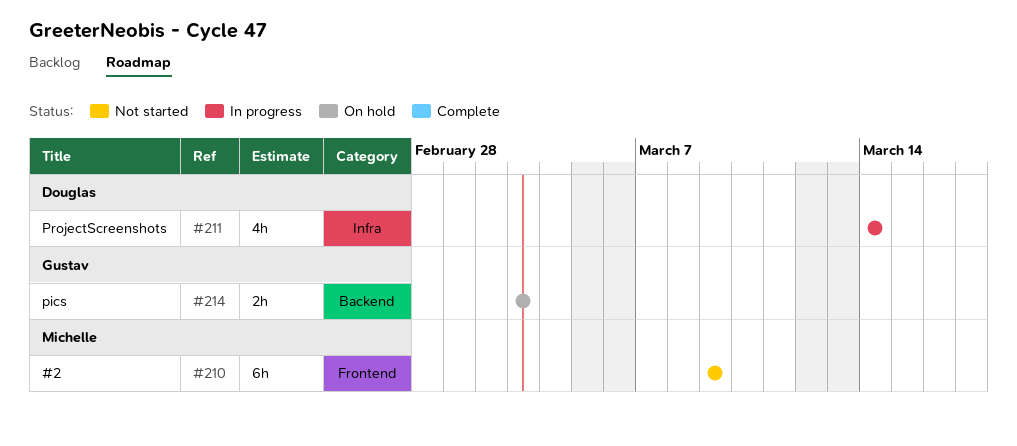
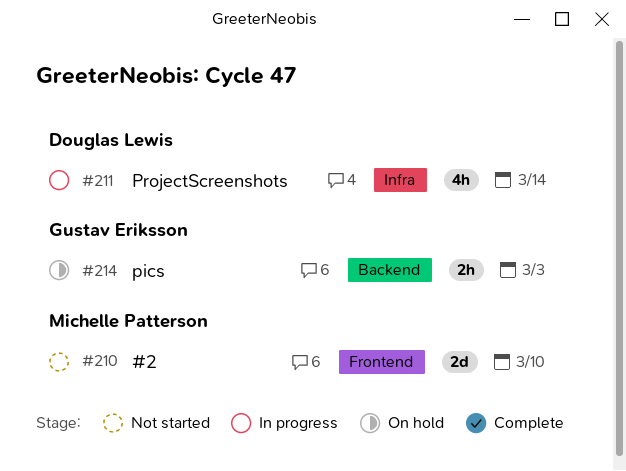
#210, estimate: 6h -> 2d
#210, due: Mar 9 -> Mar 10

